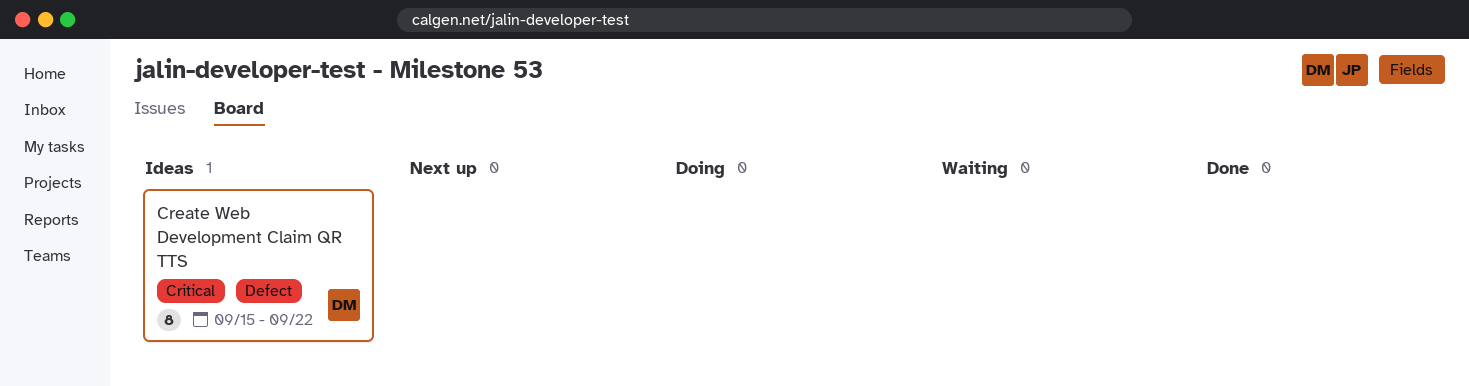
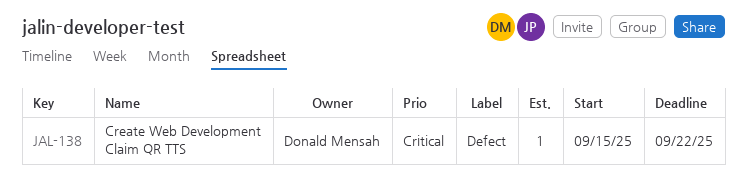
Create Web Development Claim QR TTS, estimate: 8 -> 1

